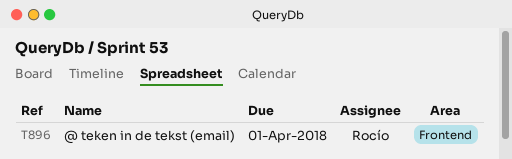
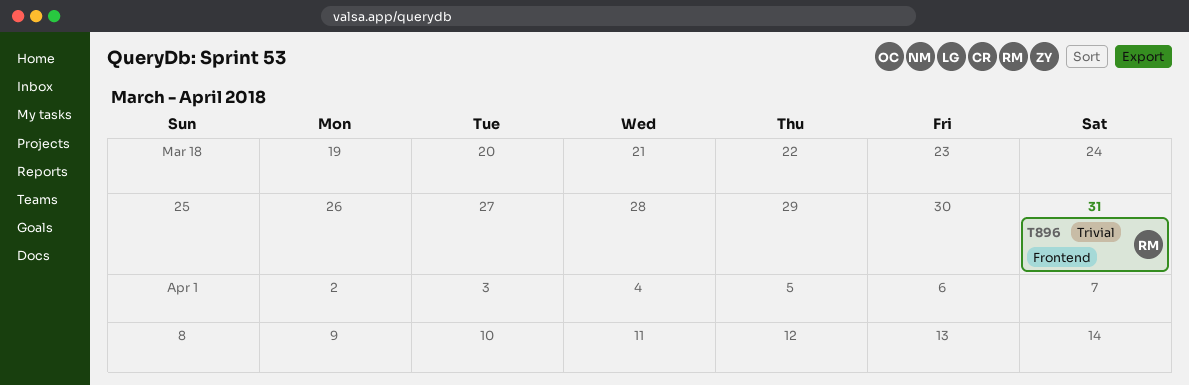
T896, due: Apr 1 -> Mar 31

